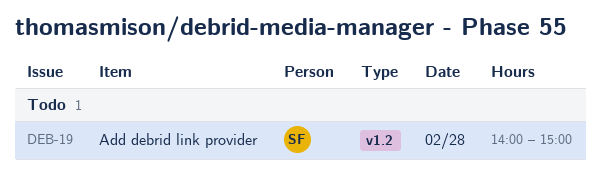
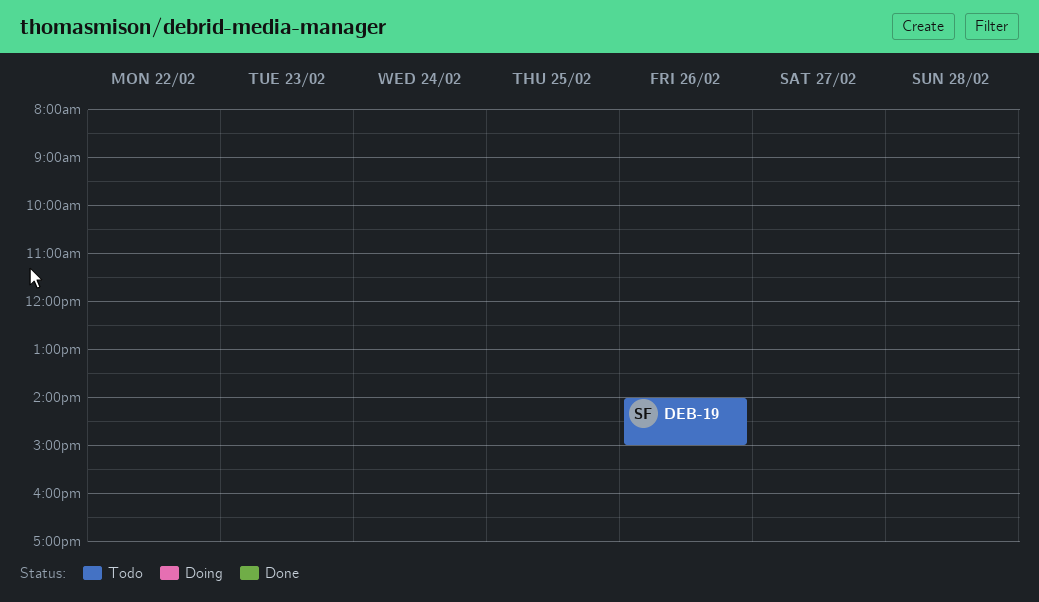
DEB-19, day: Feb 28 -> Feb 26

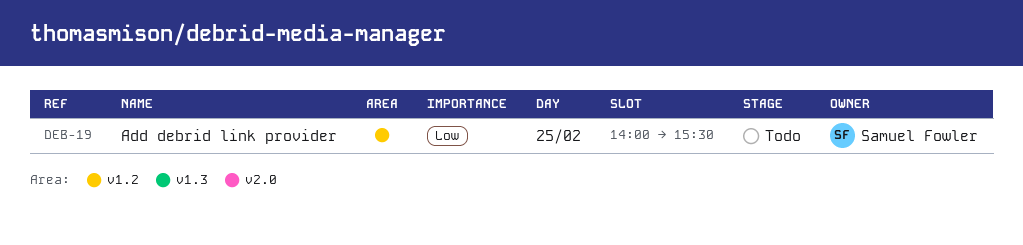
DEB-19, day: Feb 26 -> Feb 25
DEB-19, ends: 15:00 -> 15:30

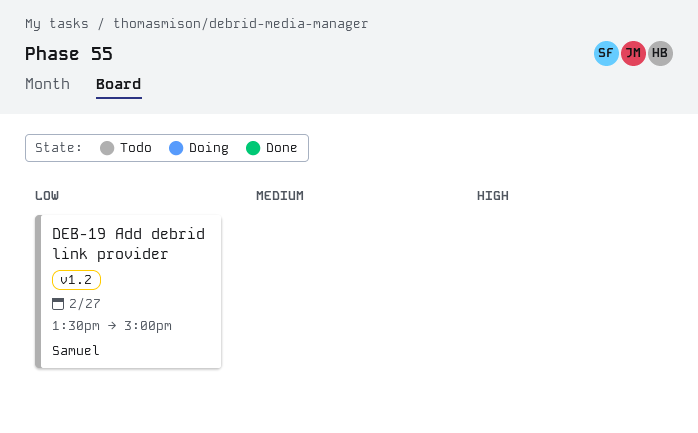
DEB-19, day: Feb 25 -> Feb 27
DEB-19, begins: 14:00 -> 13:30
DEB-19, ends: 15:30 -> 15:00

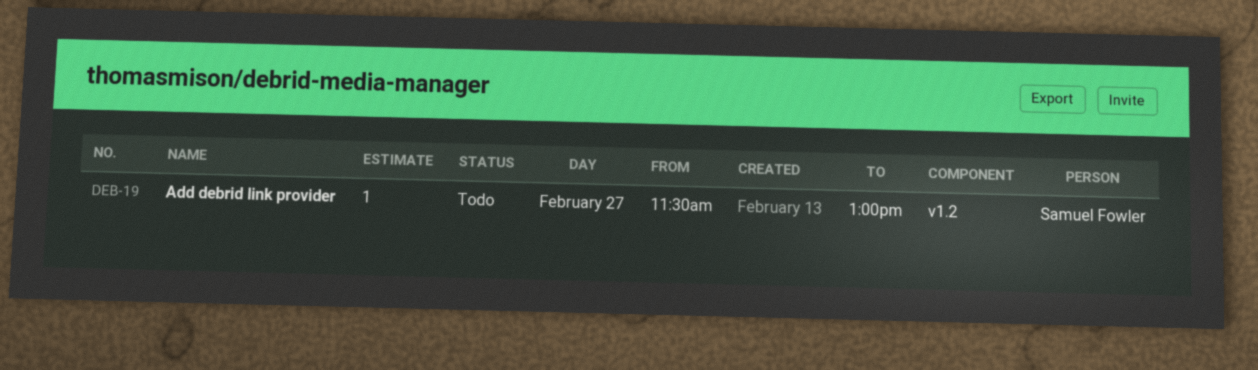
DEB-19, begins: 13:30 -> 11:30
DEB-19, ends: 15:00 -> 13:00

